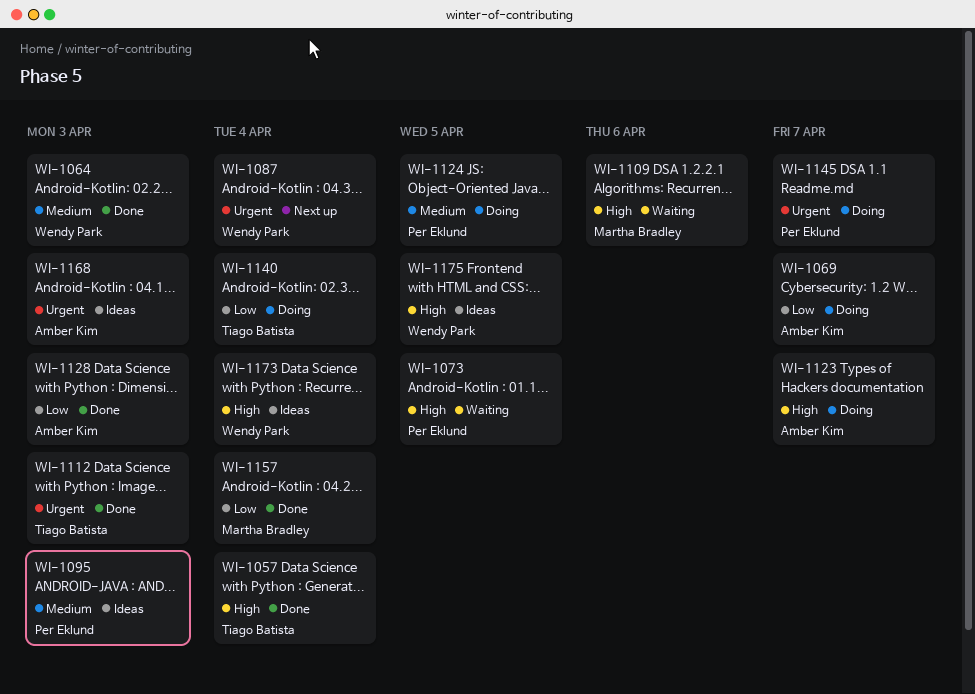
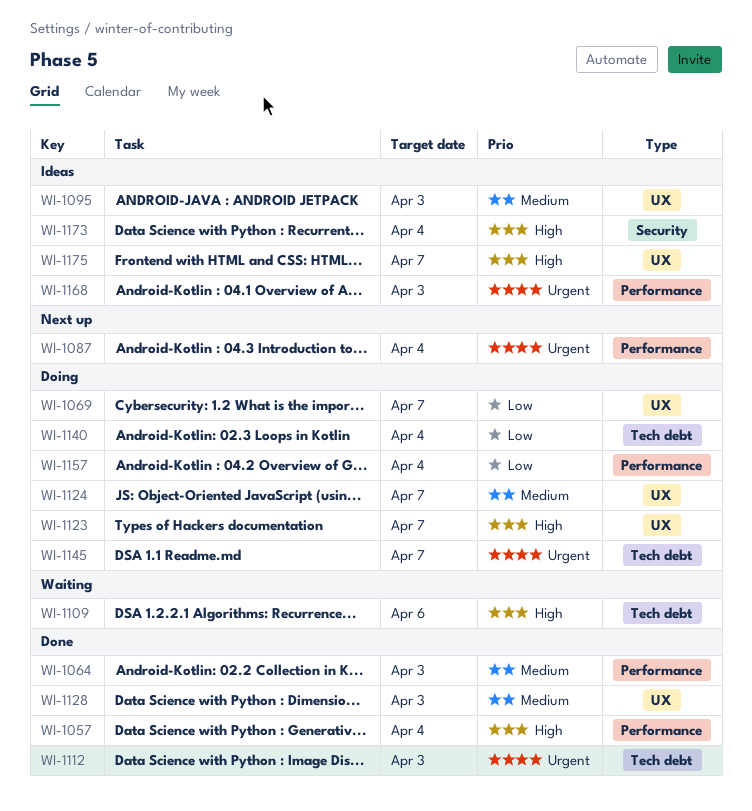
WI-1073: present -> none
WI-1124, due: Apr 5 -> Apr 7
WI-1128, priority: Low -> Medium
WI-1157, status: Done -> Doing
WI-1175, due: Apr 5 -> Apr 7

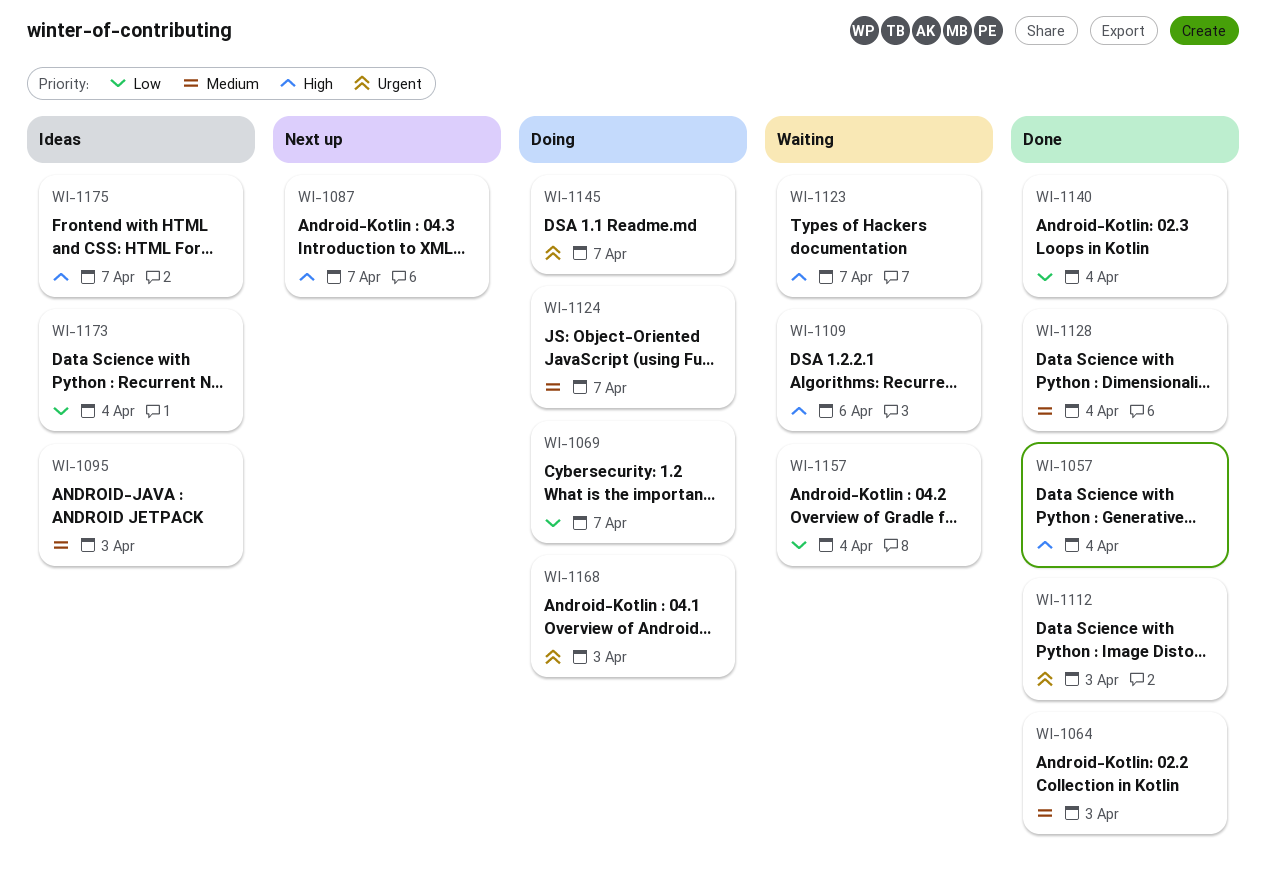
WI-1087, priority: Urgent -> High
WI-1087, due: Apr 4 -> Apr 7
WI-1123, status: Doing -> Waiting
WI-1128, due: Apr 3 -> Apr 4
WI-1140, status: Doing -> Done
WI-1157, status: Doing -> Waiting
WI-1168, status: Ideas -> Doing
WI-1173, priority: High -> Low

